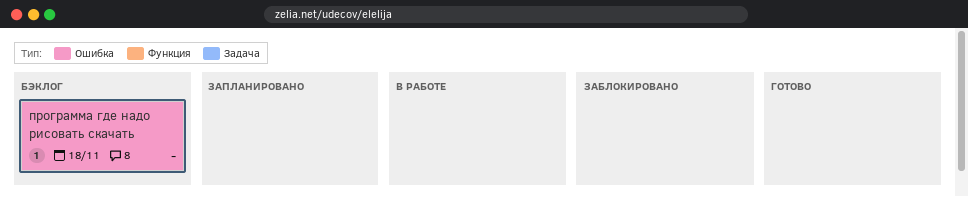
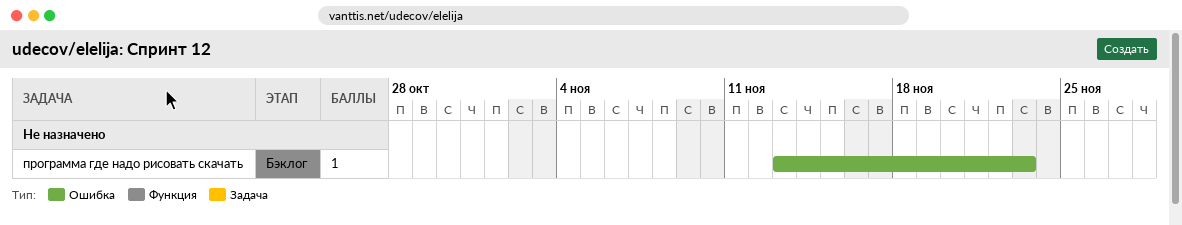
программа где надо рисовать скачать, due: Nov 18 -> Nov 23

